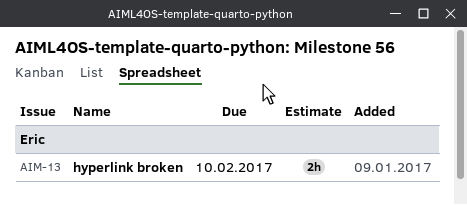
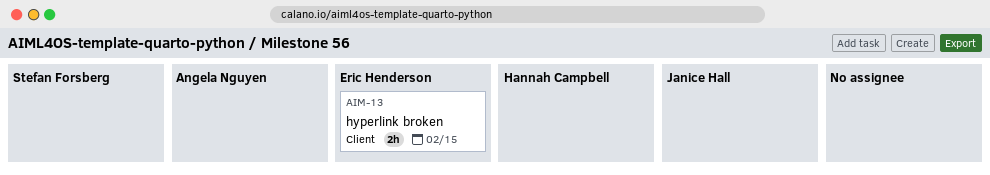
AIM-13, due: Feb 10 -> Feb 15

